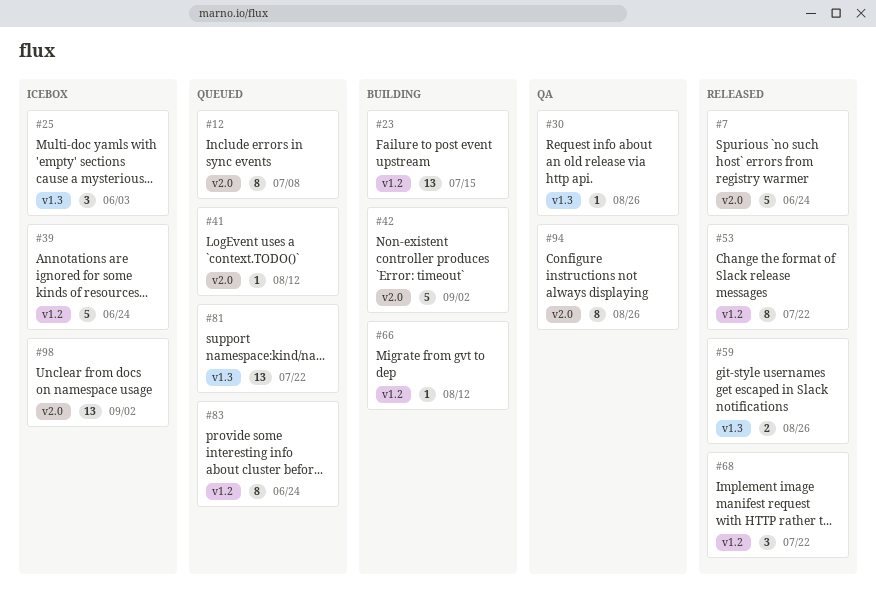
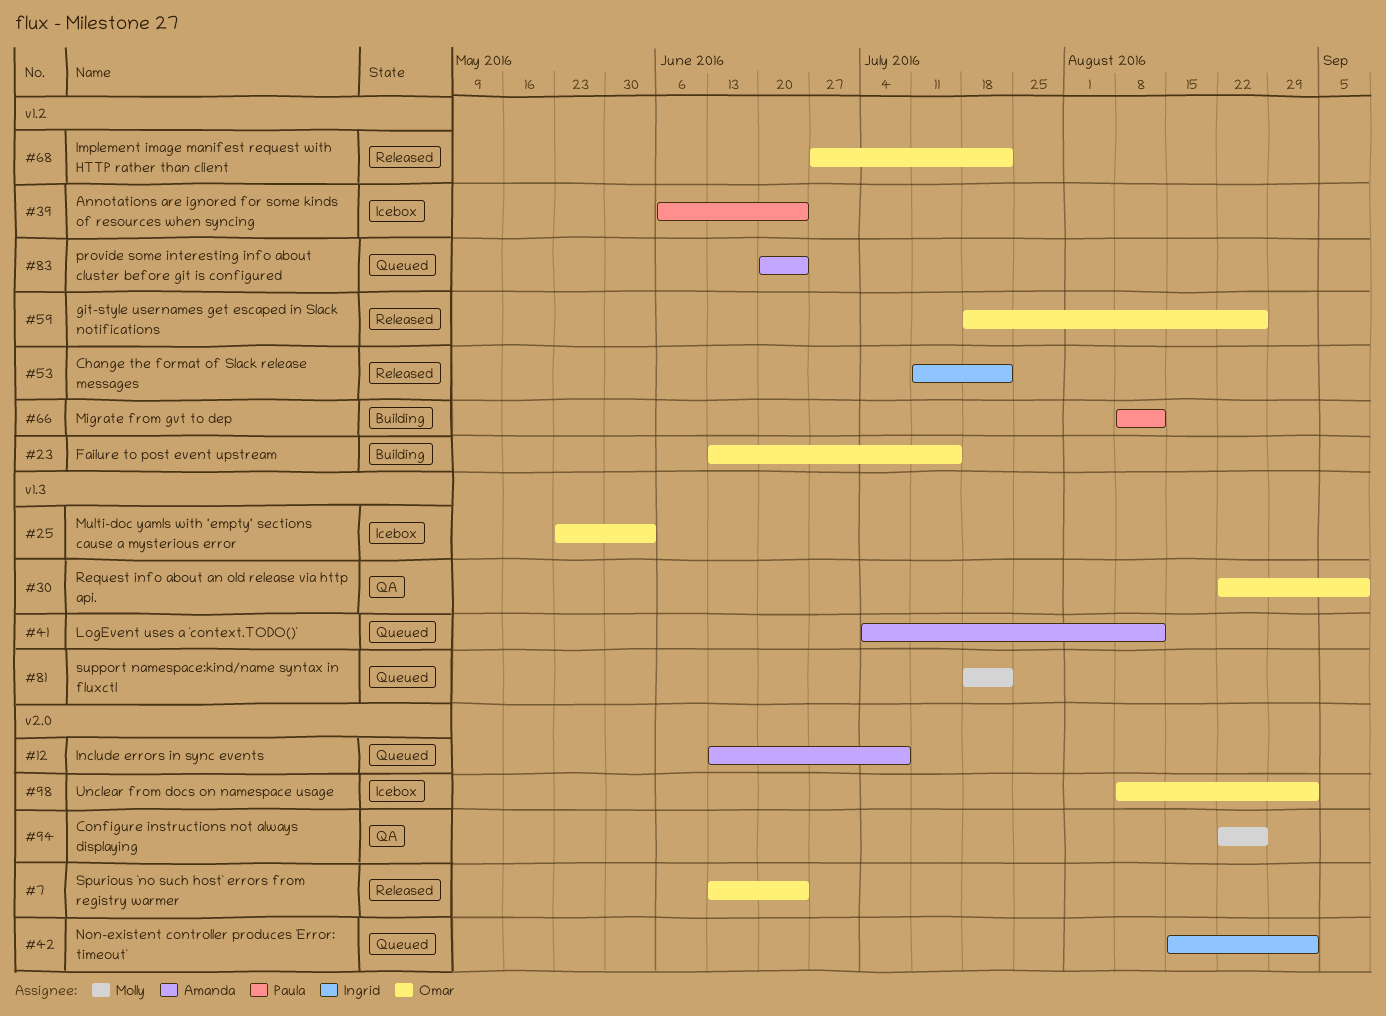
#30, due: Aug 26 -> Sep 9
#41, label: v2.0 -> v1.3
#42, status: Building -> Queued
#59, label: v1.3 -> v1.2

